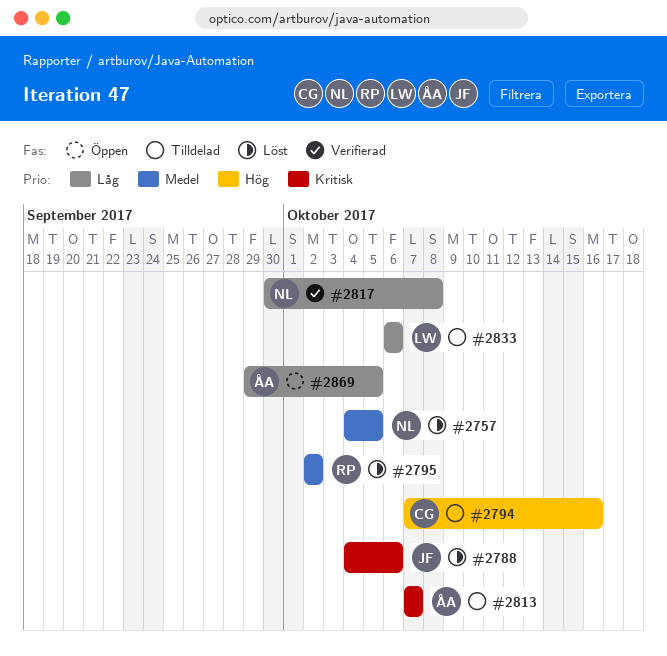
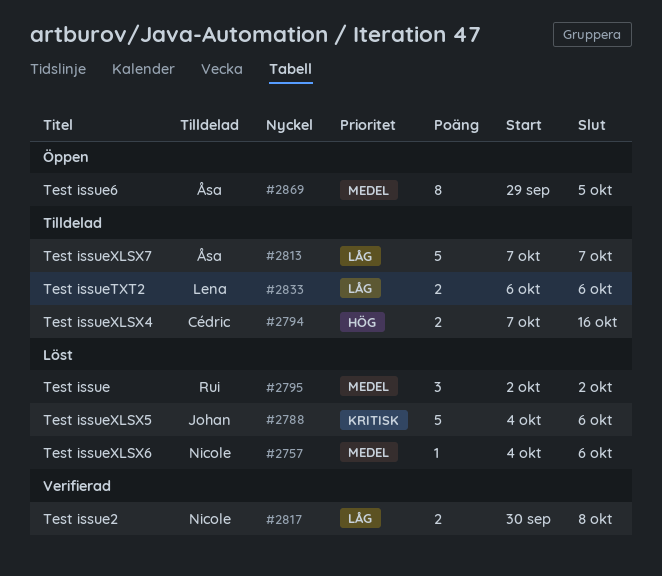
#2757, due: Oct 5 -> Oct 6
#2813, priority: Kritisk -> Låg
#2869, priority: Låg -> Medel

